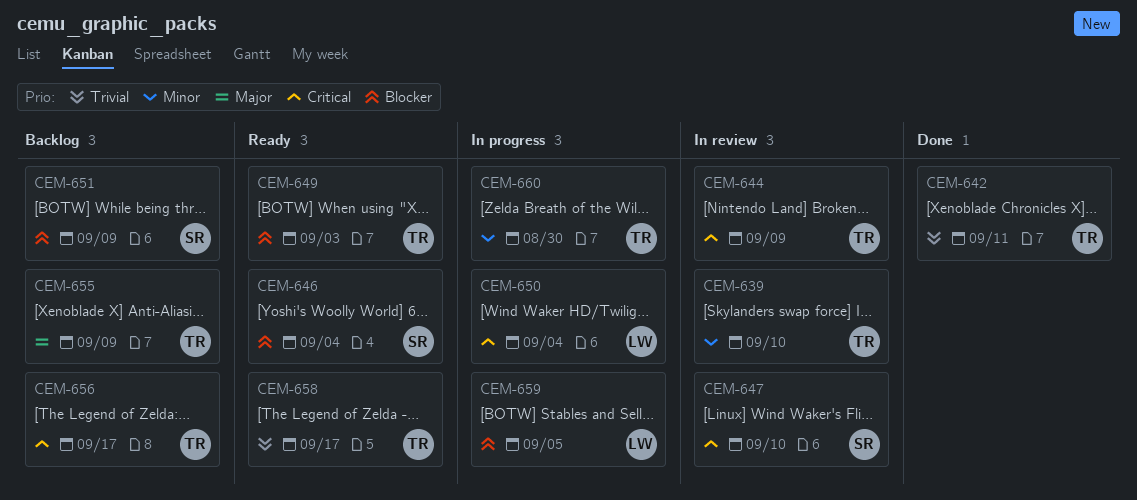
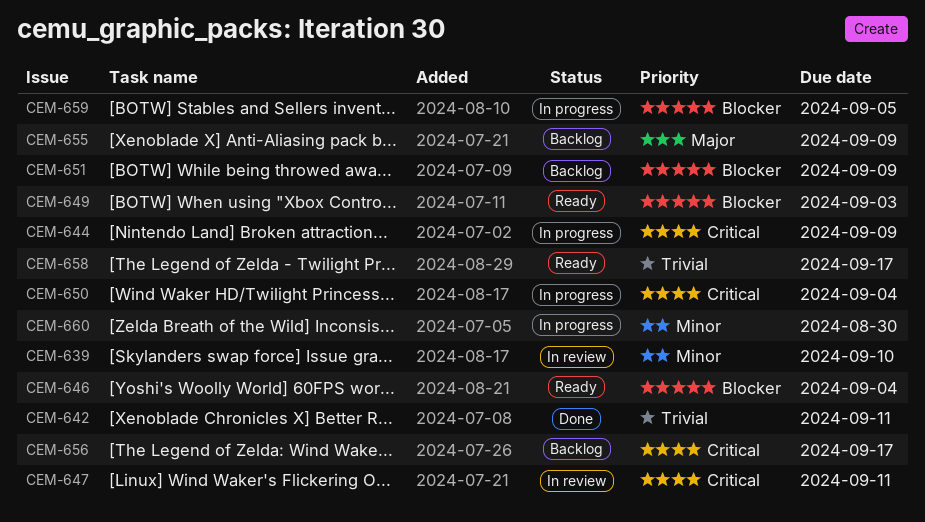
CEM-644, status: In review -> In progress
CEM-647, due: Sep 10 -> Sep 11

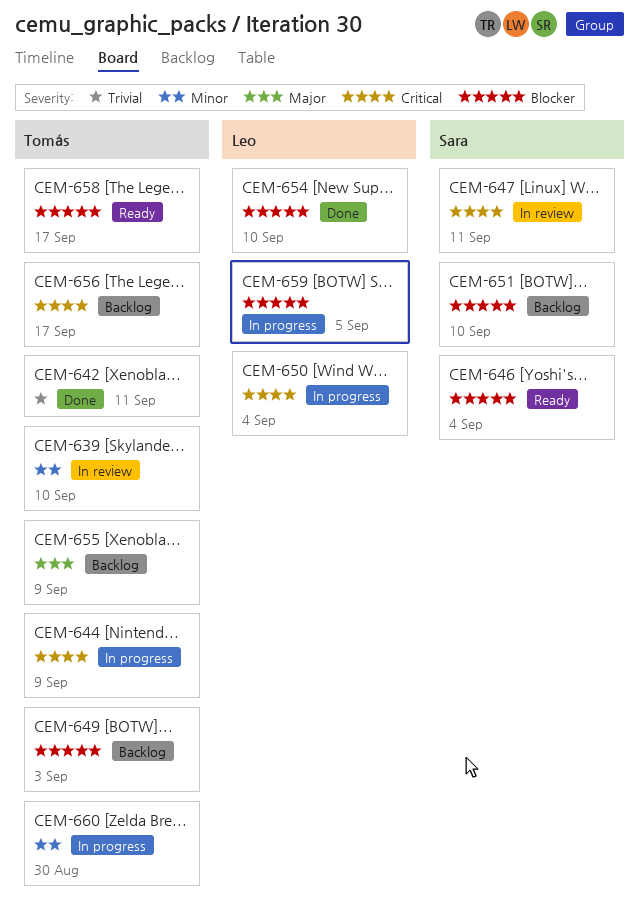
CEM-649, status: Ready -> Backlog
CEM-651, due: Sep 9 -> Sep 10
CEM-654: none -> present
CEM-658, priority: Trivial -> Blocker

